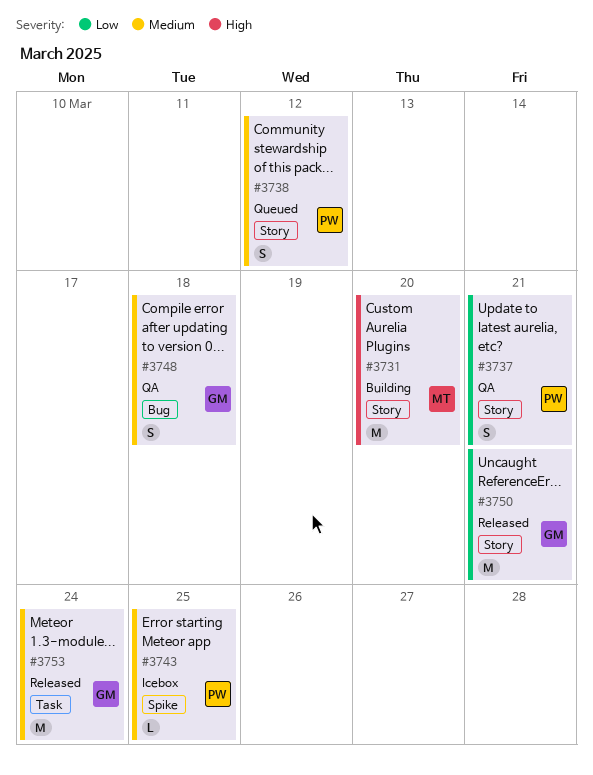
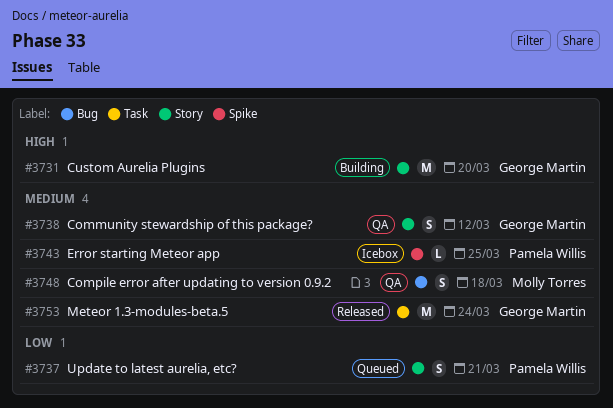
#3731, owner: Molly Torres -> George Martin
#3737, status: QA -> Queued
#3738, status: Queued -> QA
#3738, owner: Pamela Willis -> George Martin
#3748, owner: George Martin -> Molly Torres
#3750: present -> none

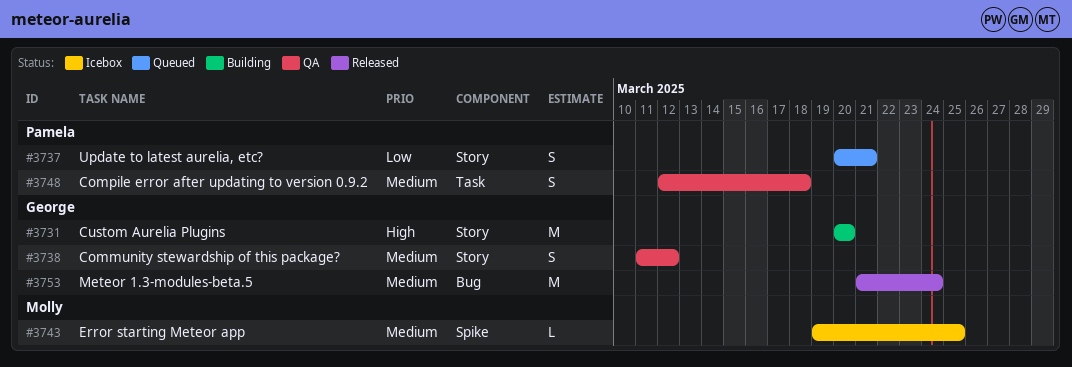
#3743, owner: Pamela Willis -> Molly Torres
#3748, owner: Molly Torres -> Pamela Willis
#3748, label: Bug -> Task
#3753, label: Task -> Bug

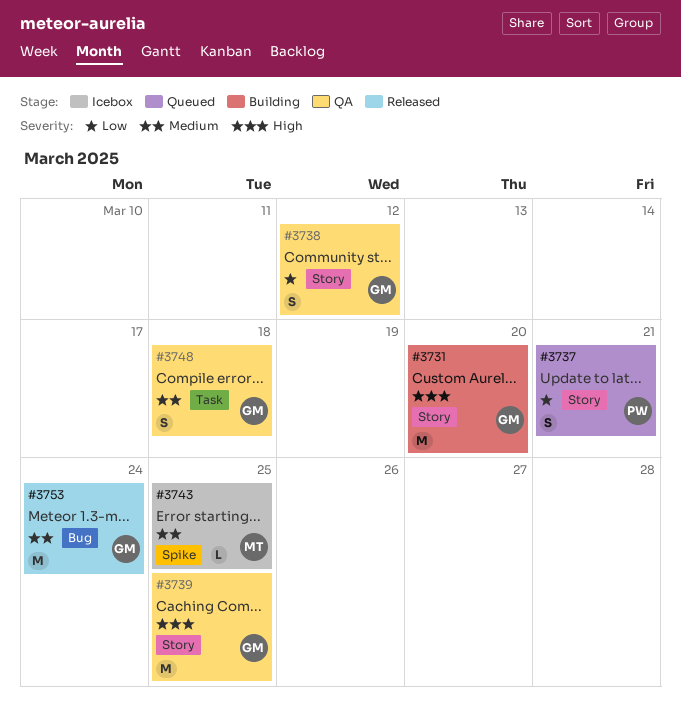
#3738, priority: Medium -> Low
#3739: none -> present
#3748, owner: Pamela -> George

